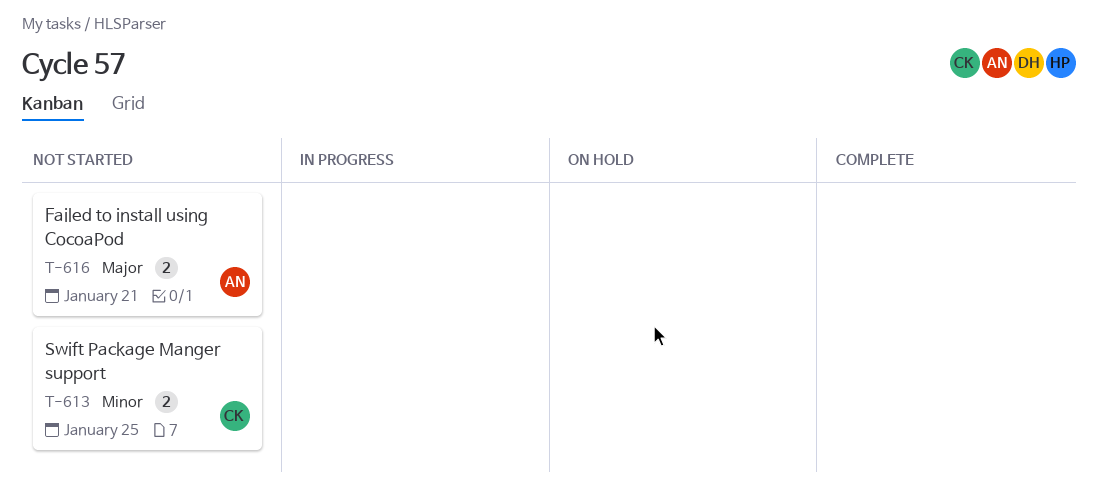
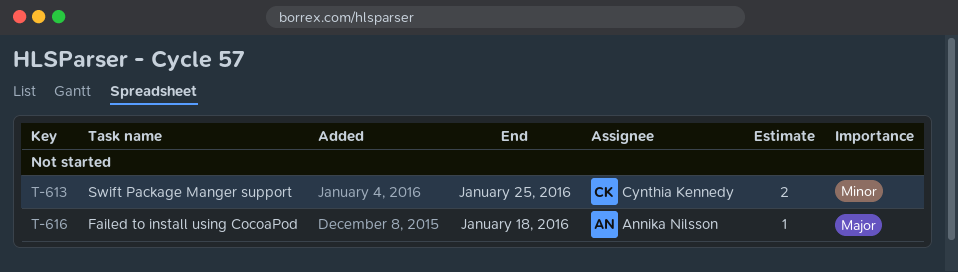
T-616, estimate: 2 -> 1
T-616, due: Jan 21 -> Jan 18

